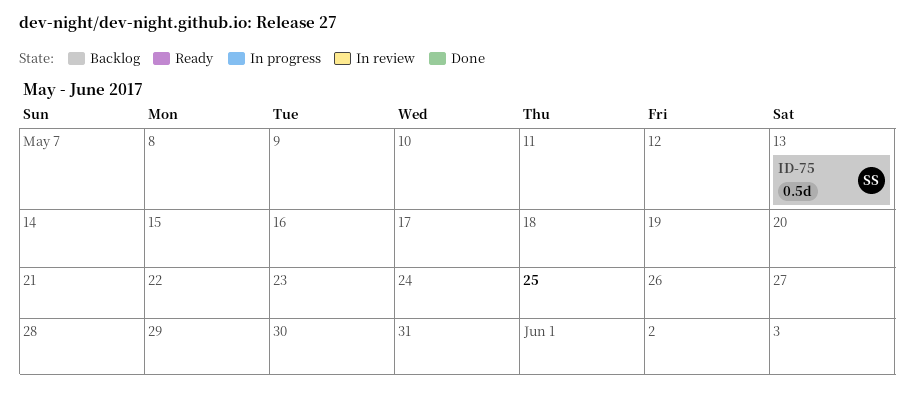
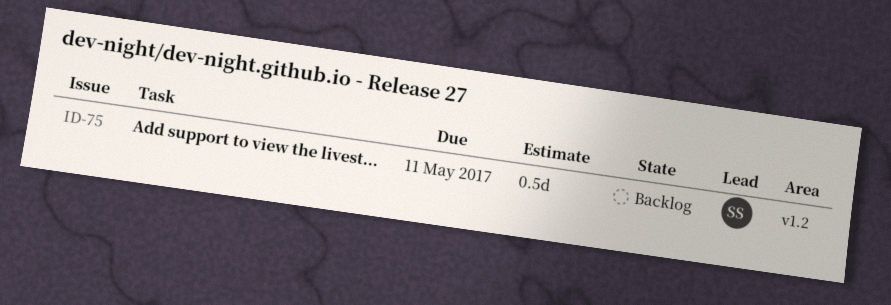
ID-75, due: May 13 -> May 11

